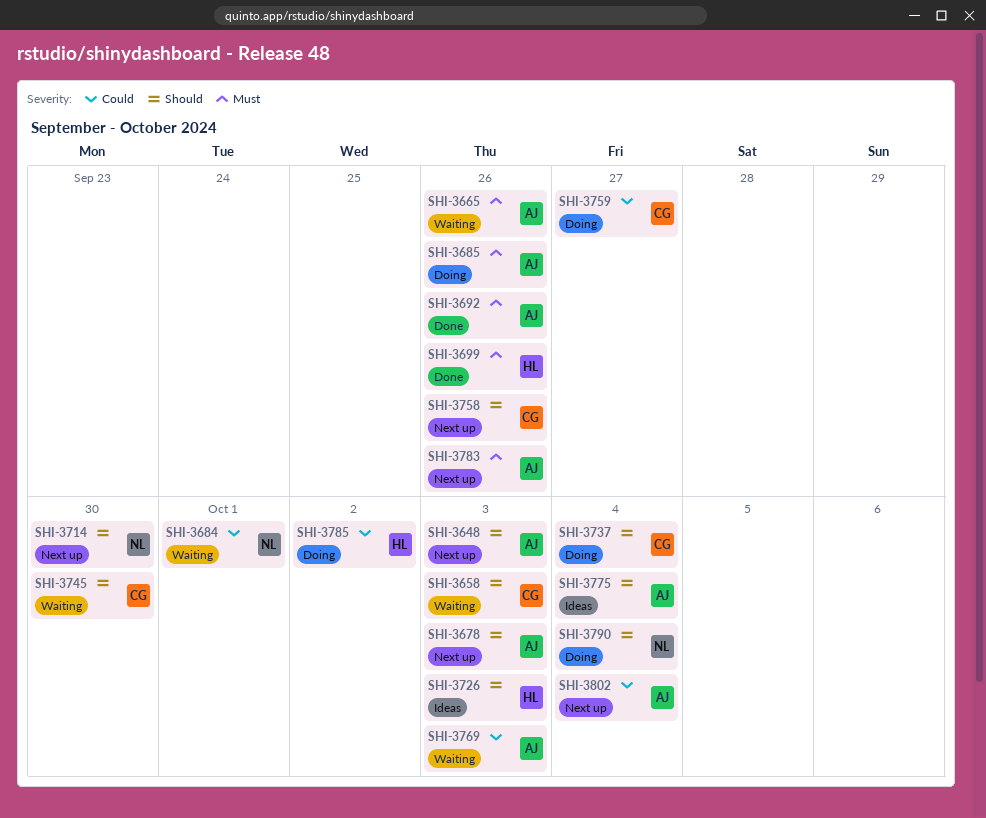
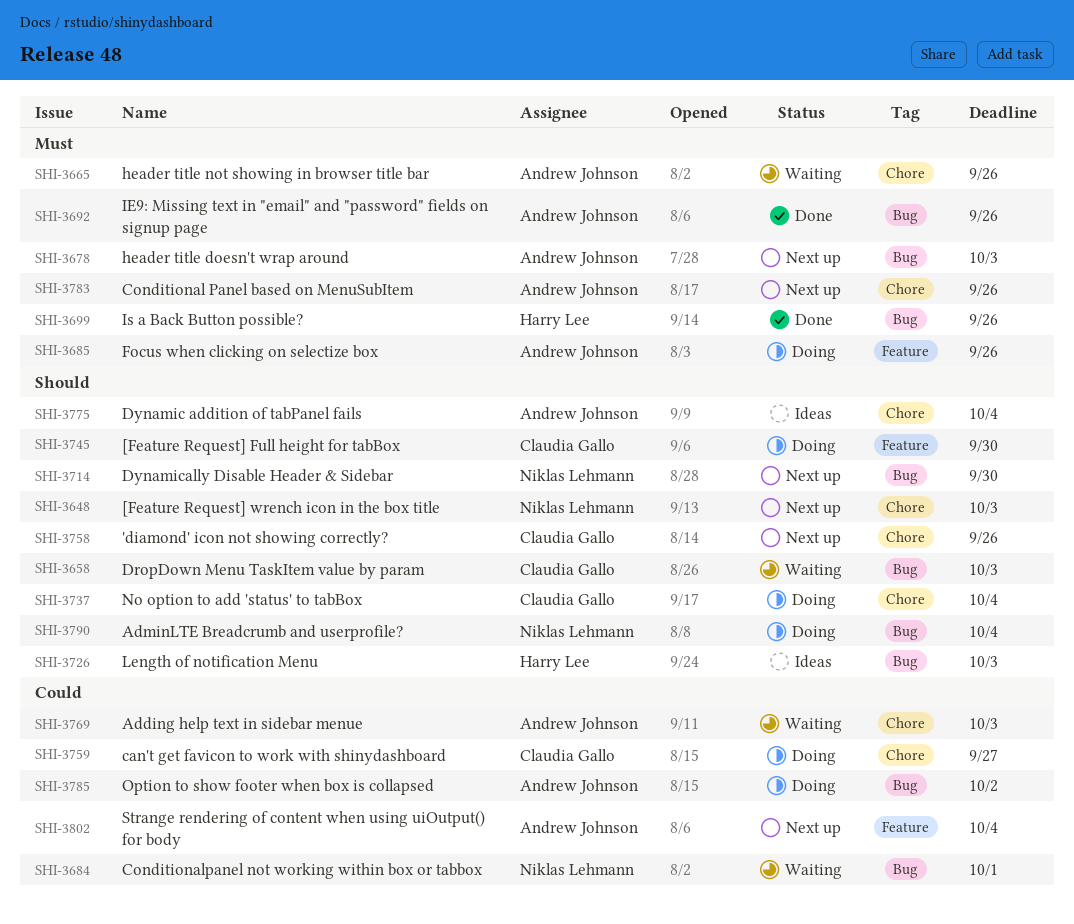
SHI-3648, owner: Andrew Johnson -> Niklas Lehmann
SHI-3678, priority: Should -> Must
SHI-3745, status: Waiting -> Doing
SHI-3785, owner: Harry Lee -> Andrew Johnson

